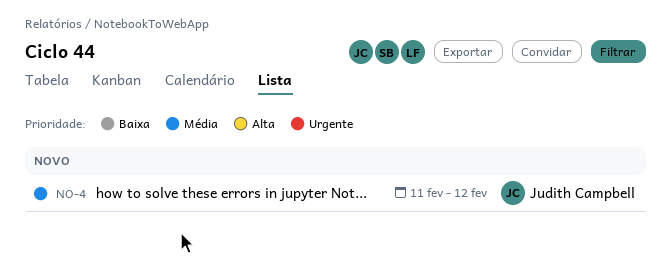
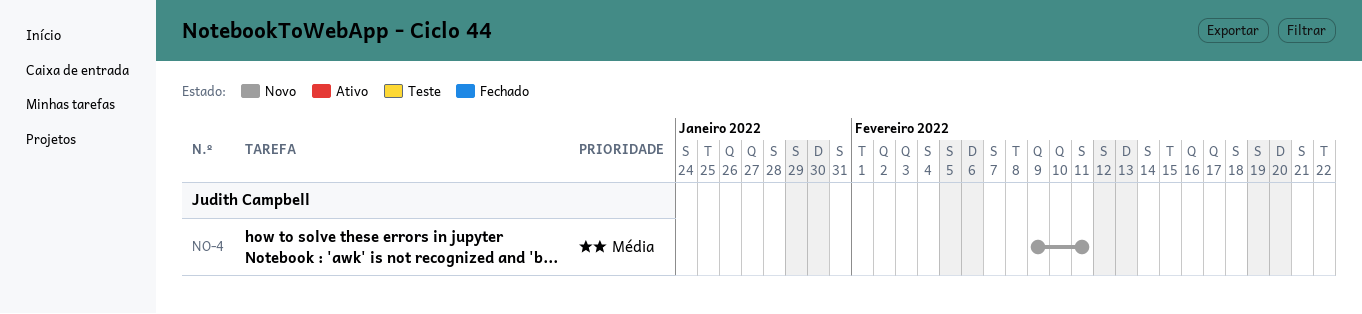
NO-4, start: Feb 11 -> Feb 9
NO-4, due: Feb 12 -> Feb 11

